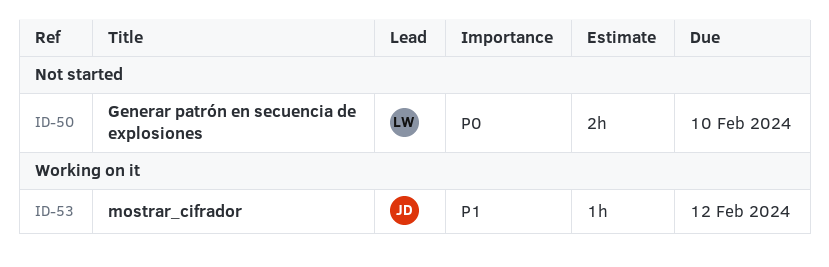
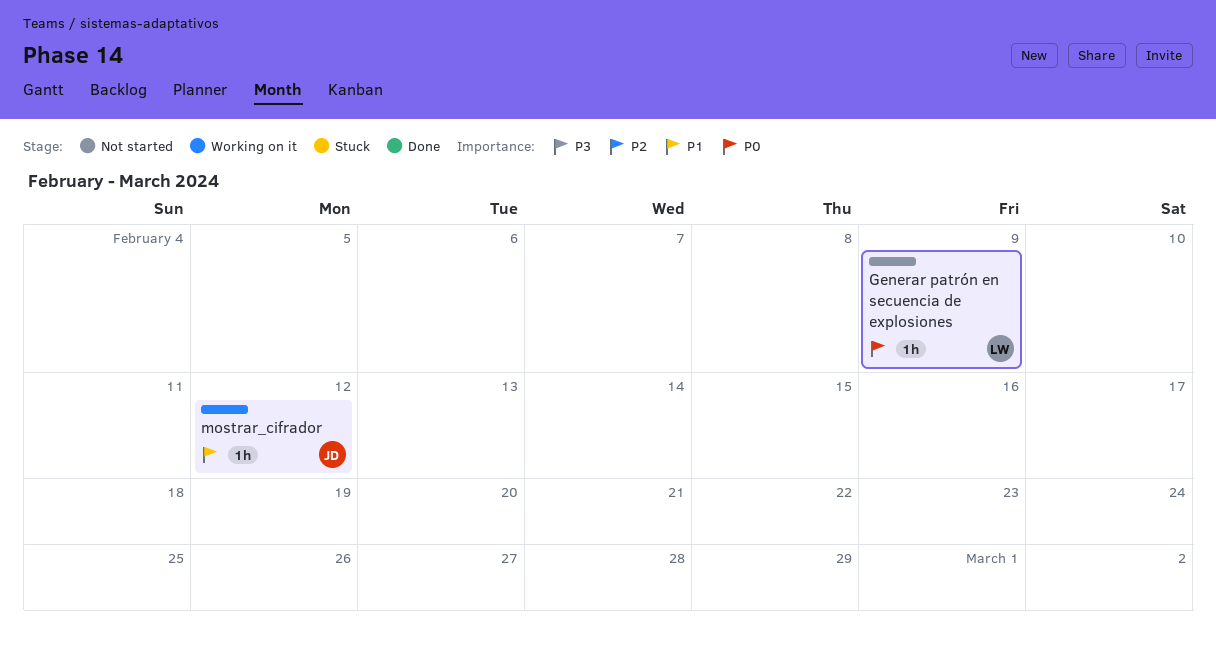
Generar patrón en secuencia de explosiones, estimate: 2h -> 1h
Generar patrón en secuencia de explosiones, due: Feb 10 -> Feb 9

